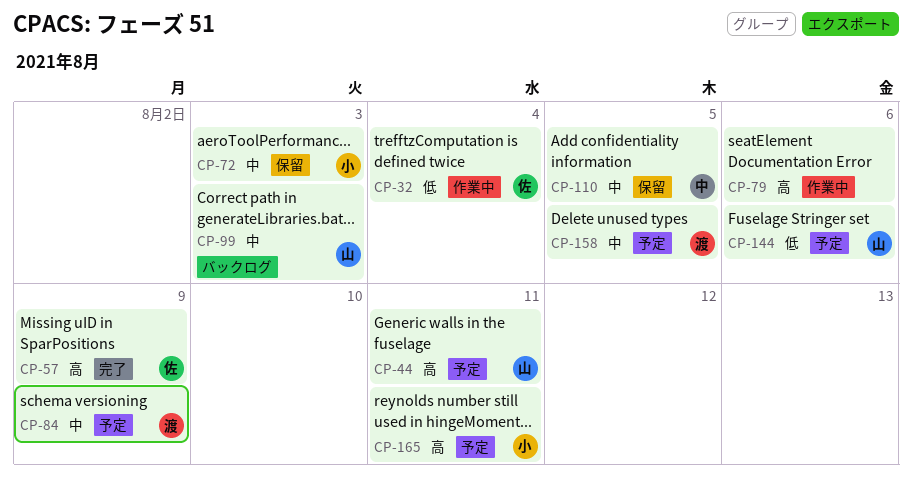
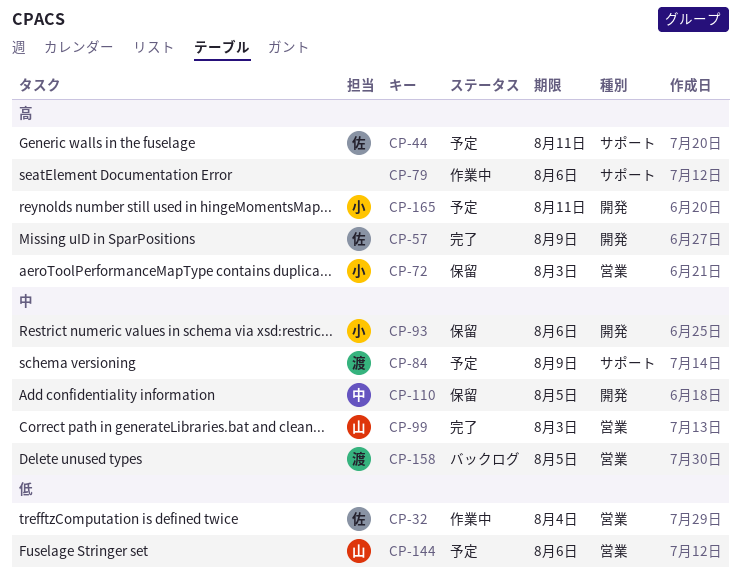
CP-44, owner: 山 -> 佐
CP-72, priority: 中 -> 高
CP-93: none -> present
CP-99, status: バックログ -> 完了
CP-158, status: 予定 -> バックログ

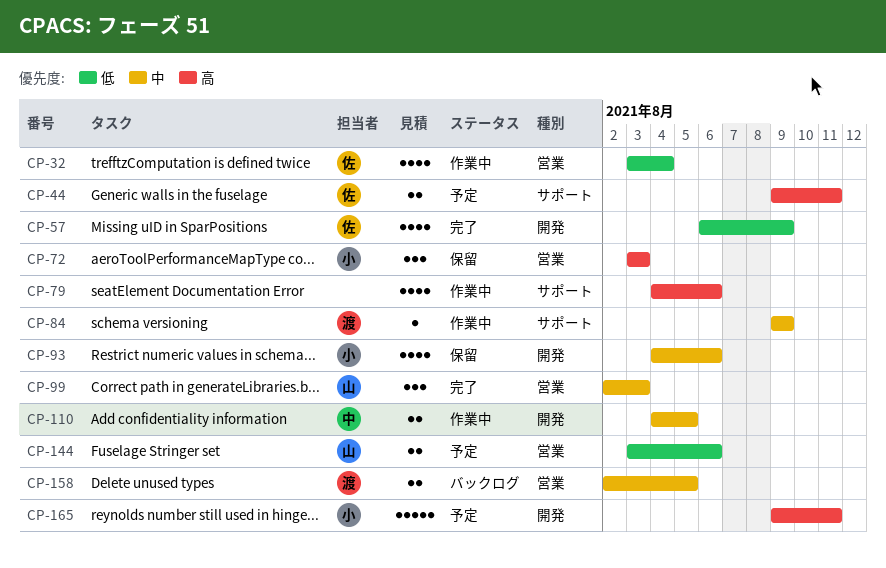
CP-57, priority: 高 -> 低
CP-84, status: 予定 -> 作業中
CP-110, status: 保留 -> 作業中

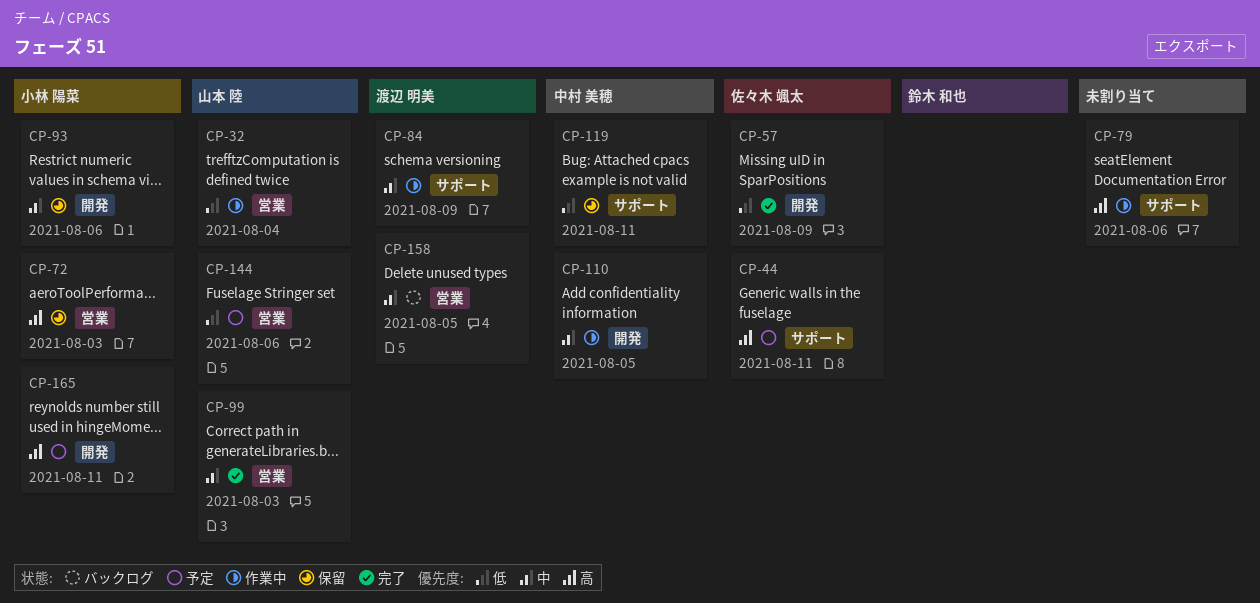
CP-32, owner: 佐々木 颯太 -> 山本 陸
CP-119: none -> present

